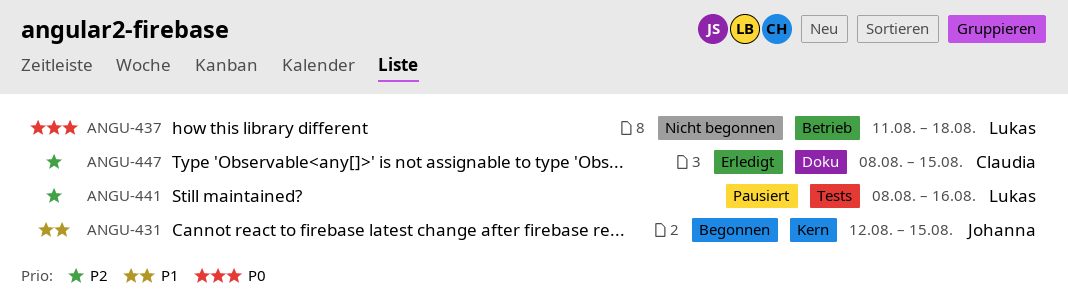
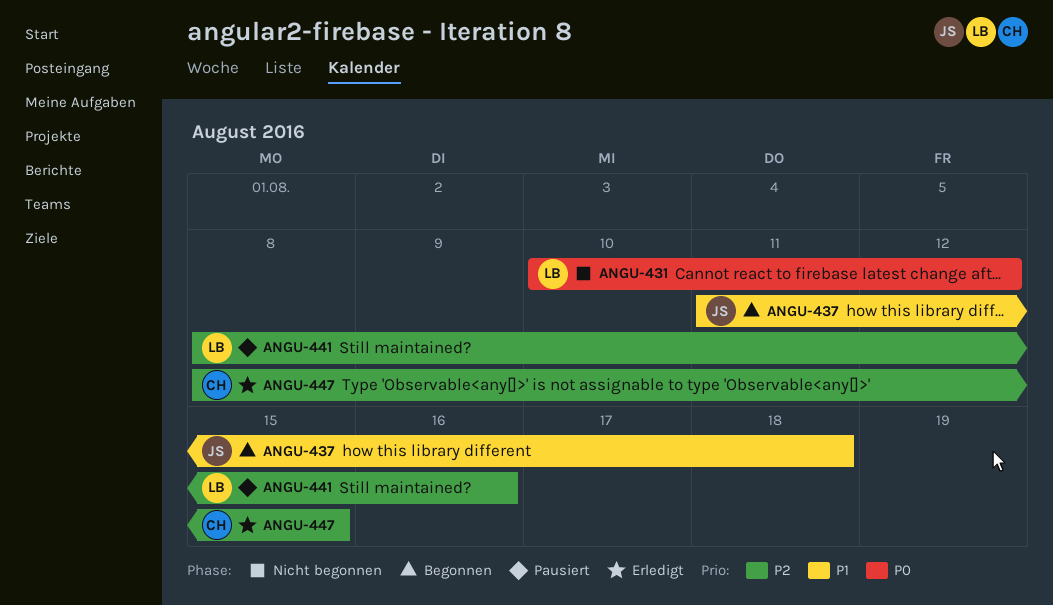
ANGU-431, status: Begonnen -> Nicht begonnen
ANGU-431, owner: Johanna -> Lukas
ANGU-431, priority: P1 -> P0
ANGU-431, start: Aug 12 -> Aug 10
ANGU-431, due: Aug 15 -> Aug 12
ANGU-437, status: Nicht begonnen -> Begonnen
ANGU-437, owner: Lukas -> Johanna
ANGU-437, priority: P0 -> P1

